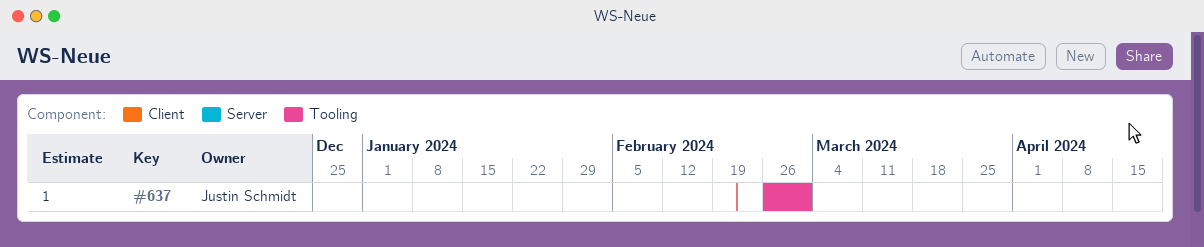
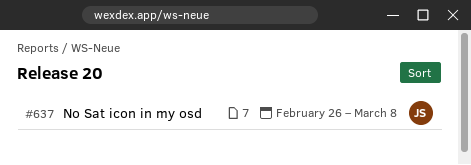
#637, due: Mar 1 -> Mar 8

